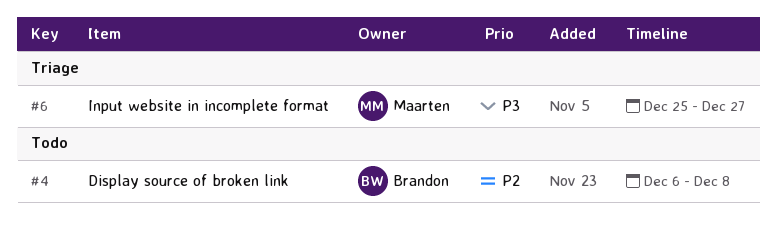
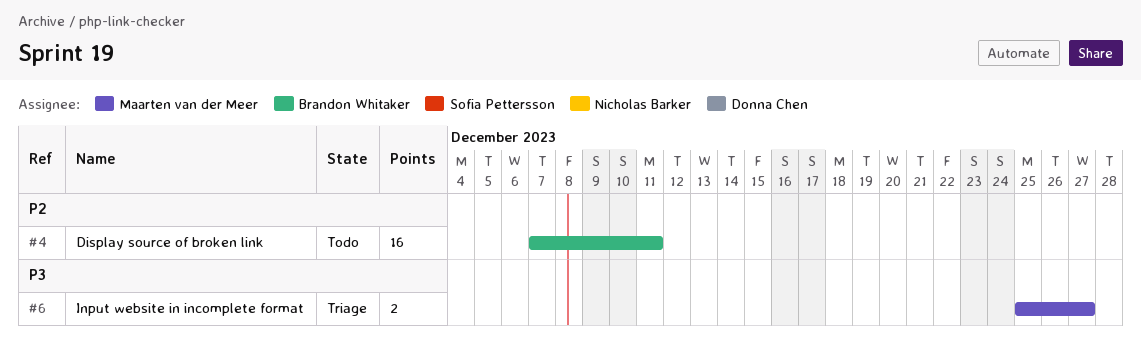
#4, start: Dec 6 -> Dec 7
#4, due: Dec 8 -> Dec 11

